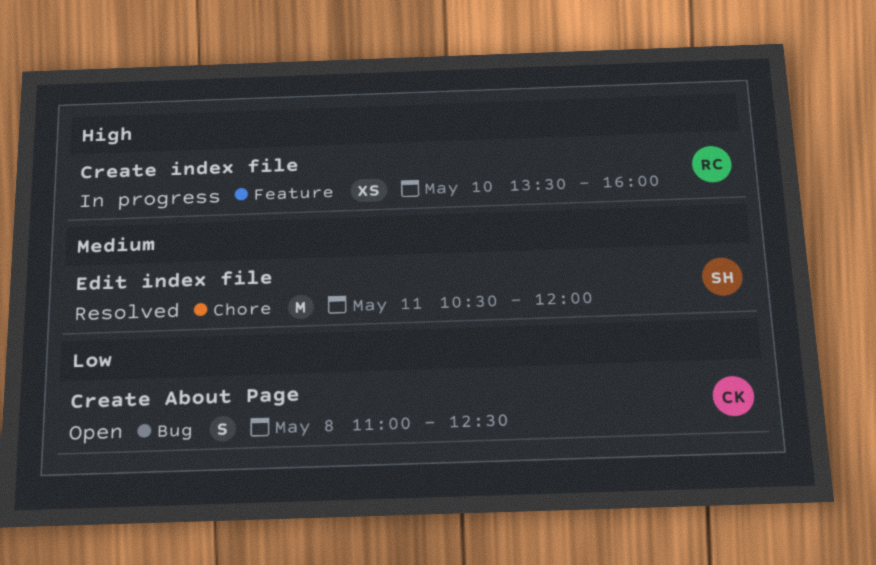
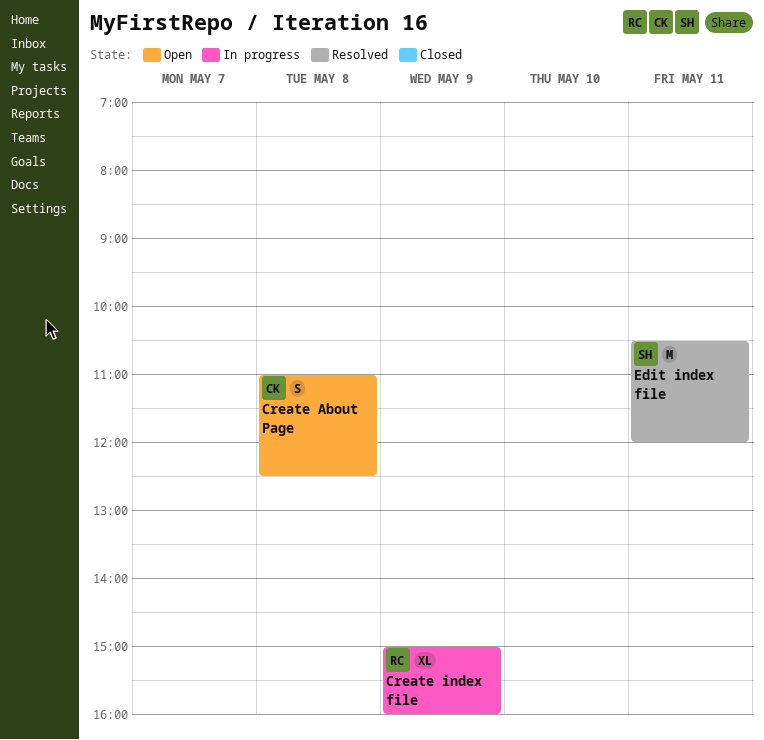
Create index file, estimate: XS -> XL
Create index file, day: May 10 -> May 9
Create index file, begins: 13:30 -> 15:00

